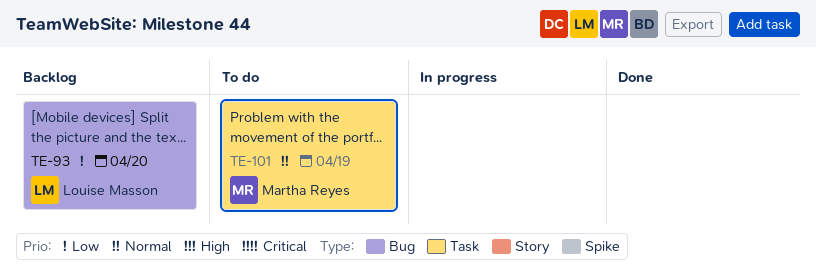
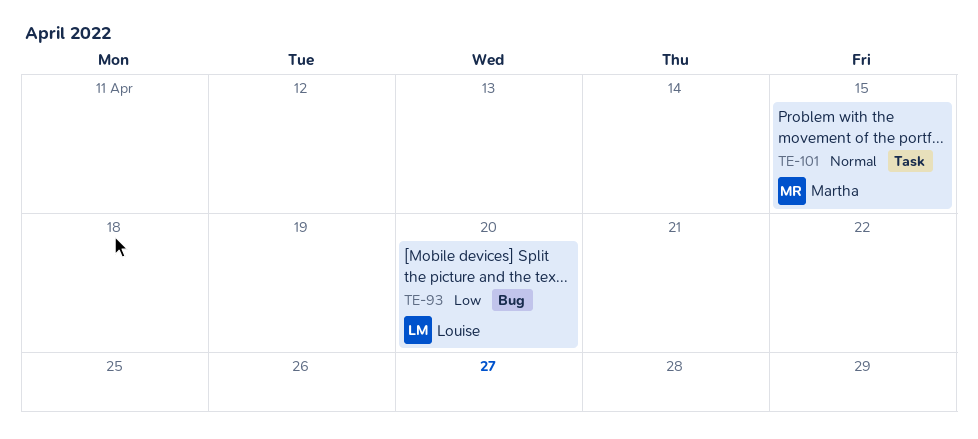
TE-101, due: Apr 19 -> Apr 15

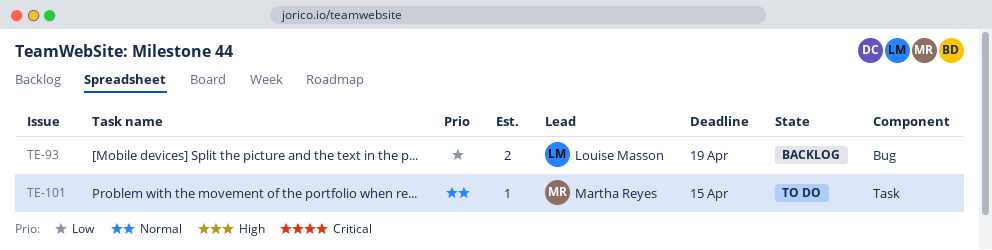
TE-93, due: Apr 20 -> Apr 19

